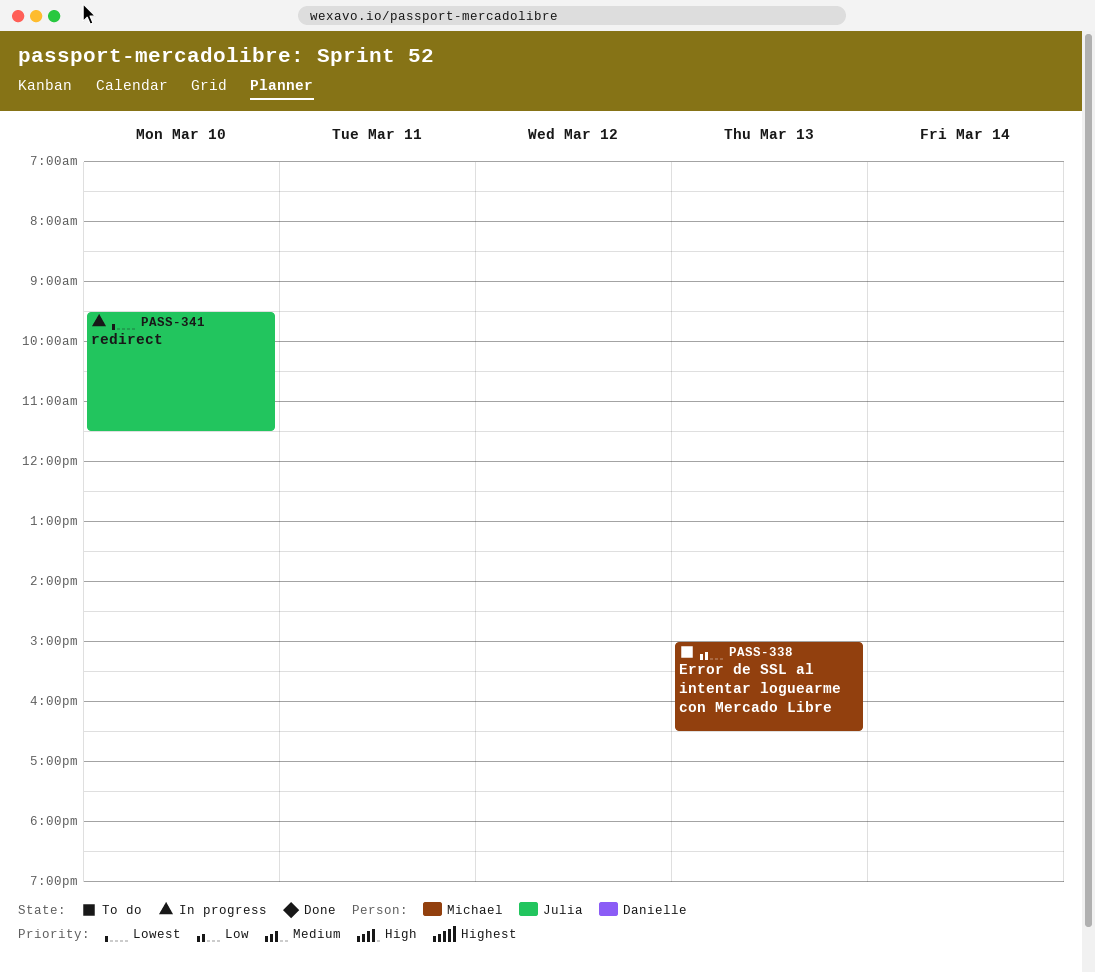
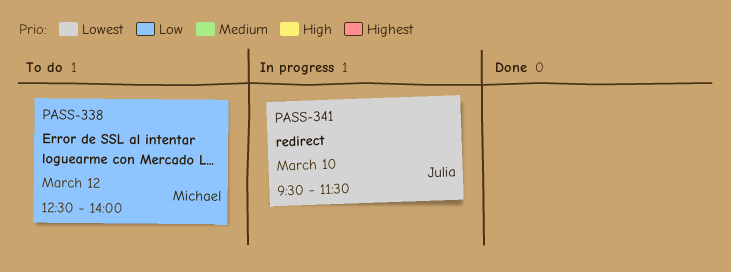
PASS-338, day: Mar 13 -> Mar 12
PASS-338, begins: 15:00 -> 12:30
PASS-338, ends: 16:30 -> 14:00

